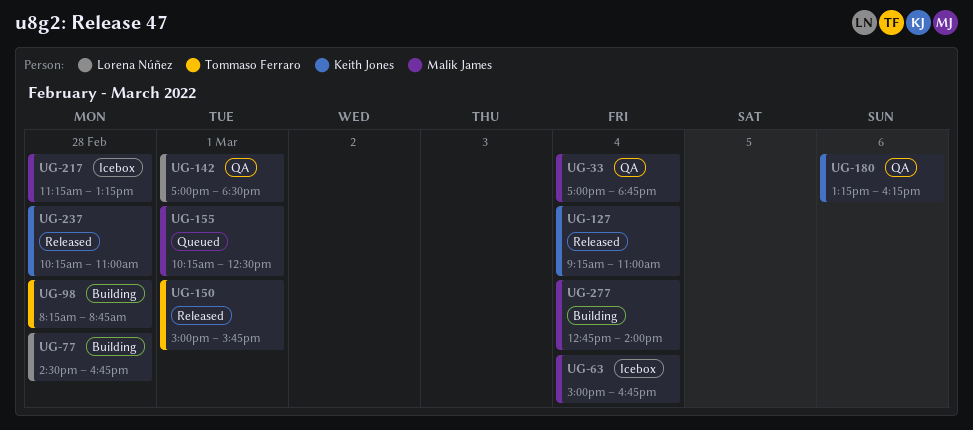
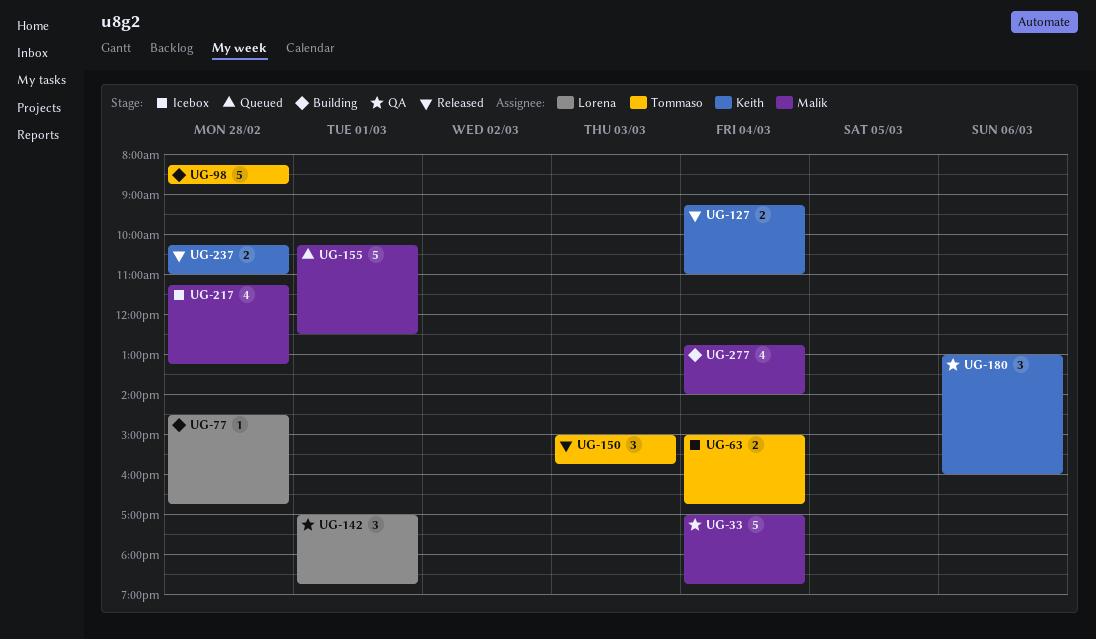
UG-63, owner: Malik James -> Tommaso Ferraro
UG-142, ends: 18:30 -> 18:45
UG-150, day: Mar 1 -> Mar 3
UG-180, begins: 13:15 -> 13:00
UG-180, ends: 16:15 -> 16:00

